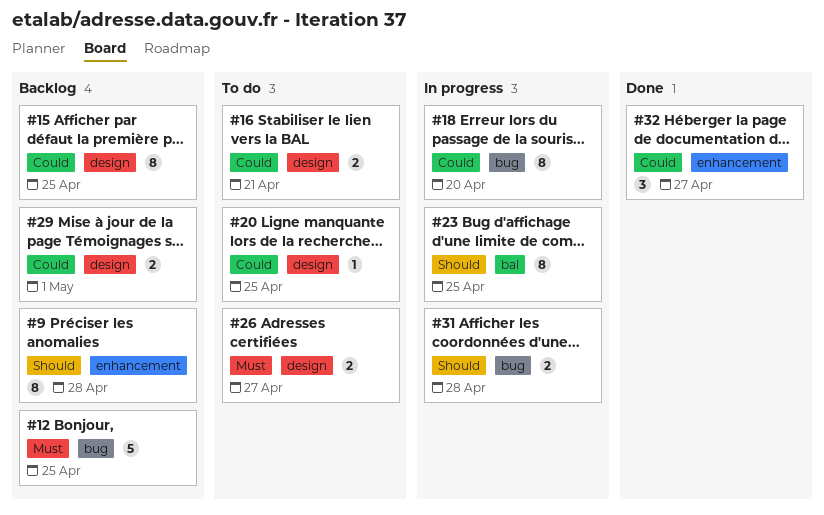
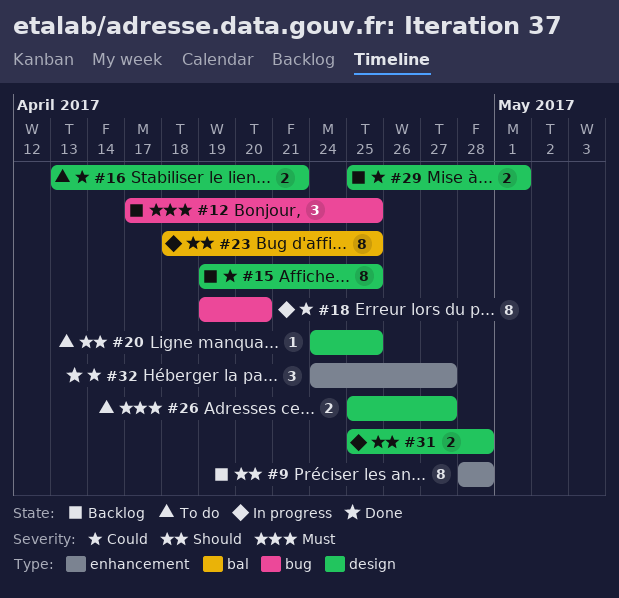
#12, estimate: 5 -> 3
#20, priority: Could -> Should
#31, label: bug -> design

